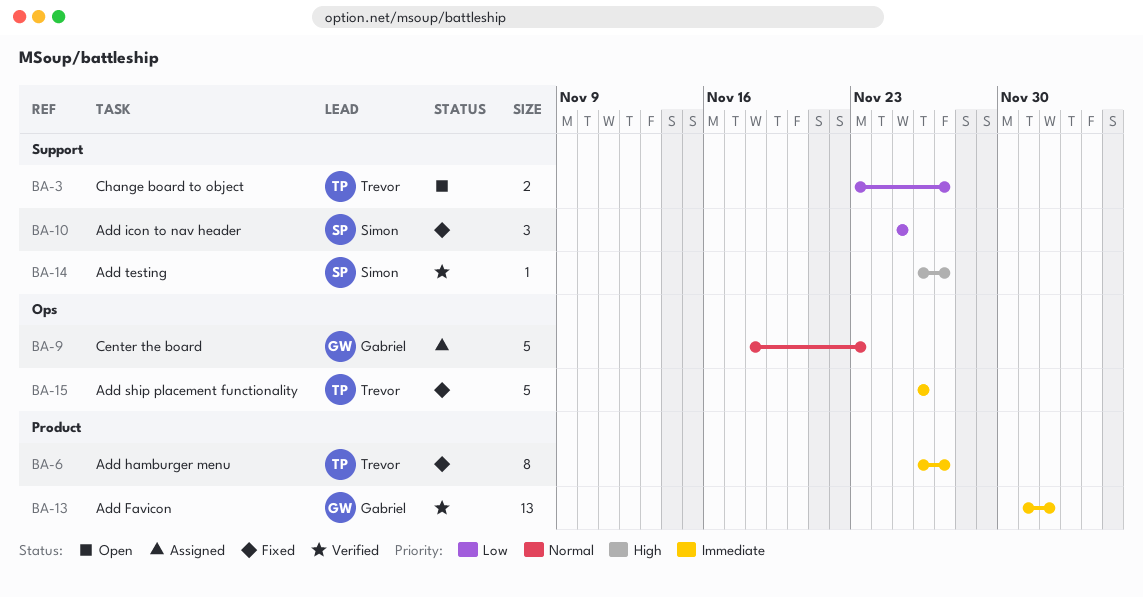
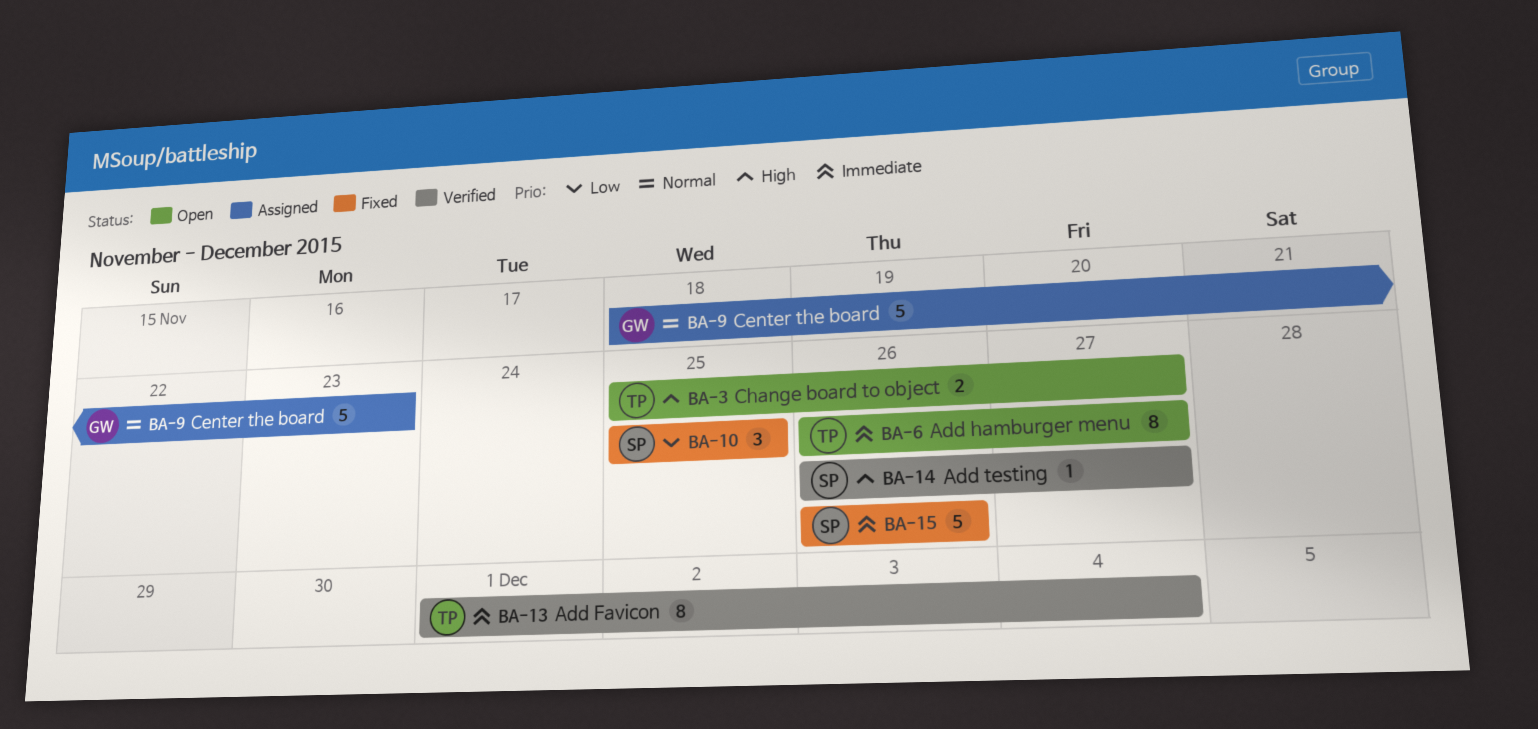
BA-3, priority: Low -> High
BA-3, start: Nov 23 -> Nov 25
BA-6, status: Fixed -> Open
BA-13, owner: Gabriel -> Trevor
BA-13, estimate: 13 -> 8
BA-13, due: Dec 2 -> Dec 4
BA-15, owner: Trevor -> Simon

